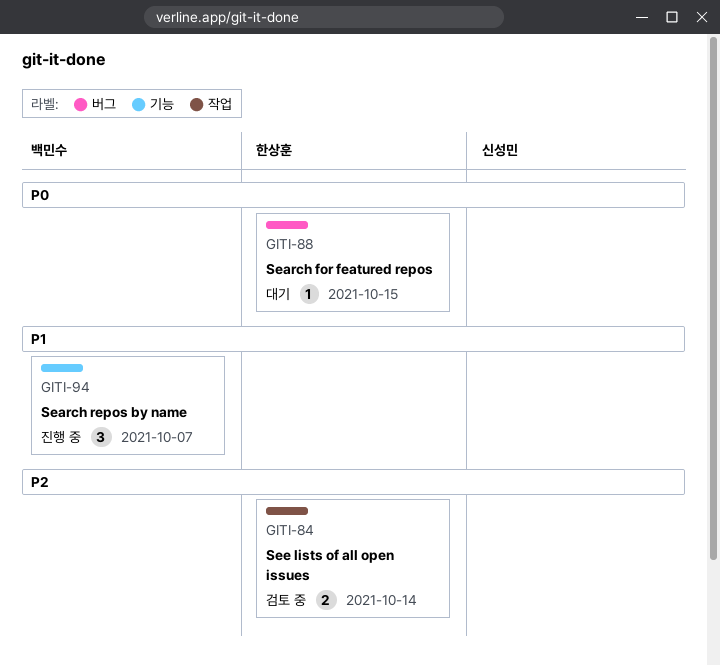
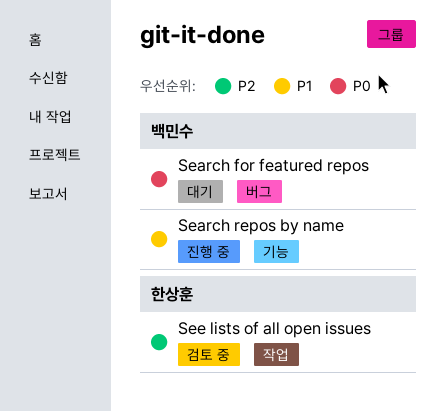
Search for featured repos, owner: 한상훈 -> 백민수

